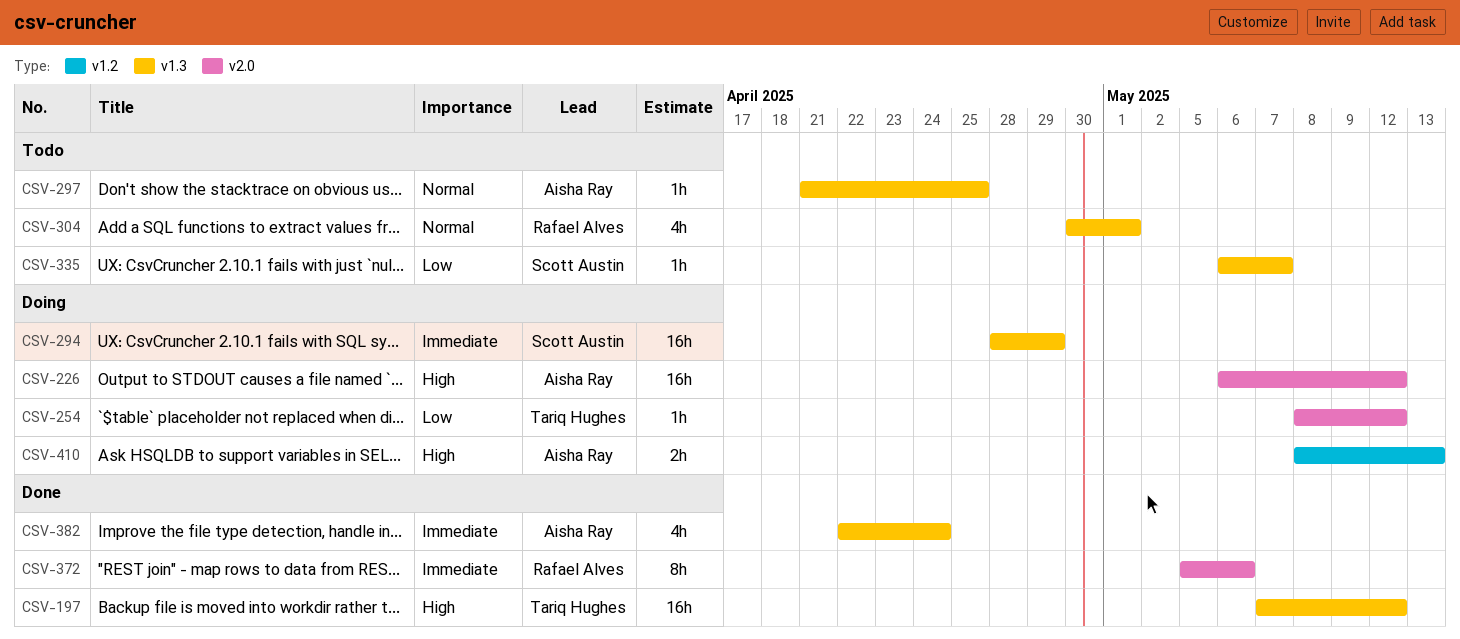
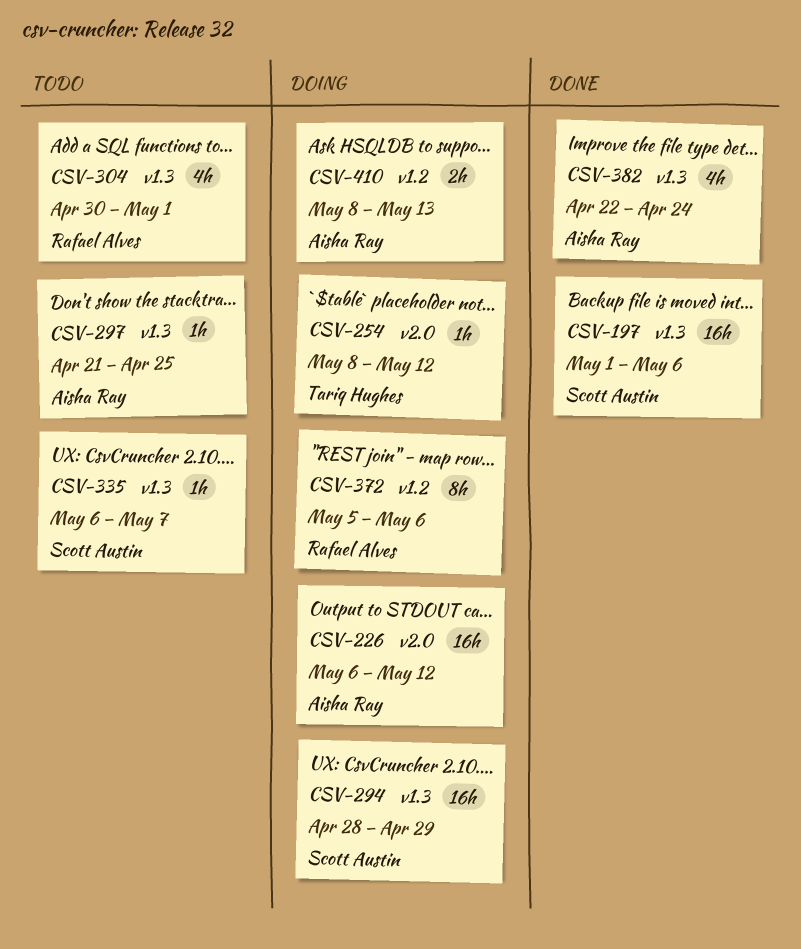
CSV-197, owner: Tariq Hughes -> Scott Austin
CSV-197, start: May 7 -> May 1
CSV-197, due: May 12 -> May 6
CSV-372, status: Done -> Doing
CSV-372, label: v2.0 -> v1.2

